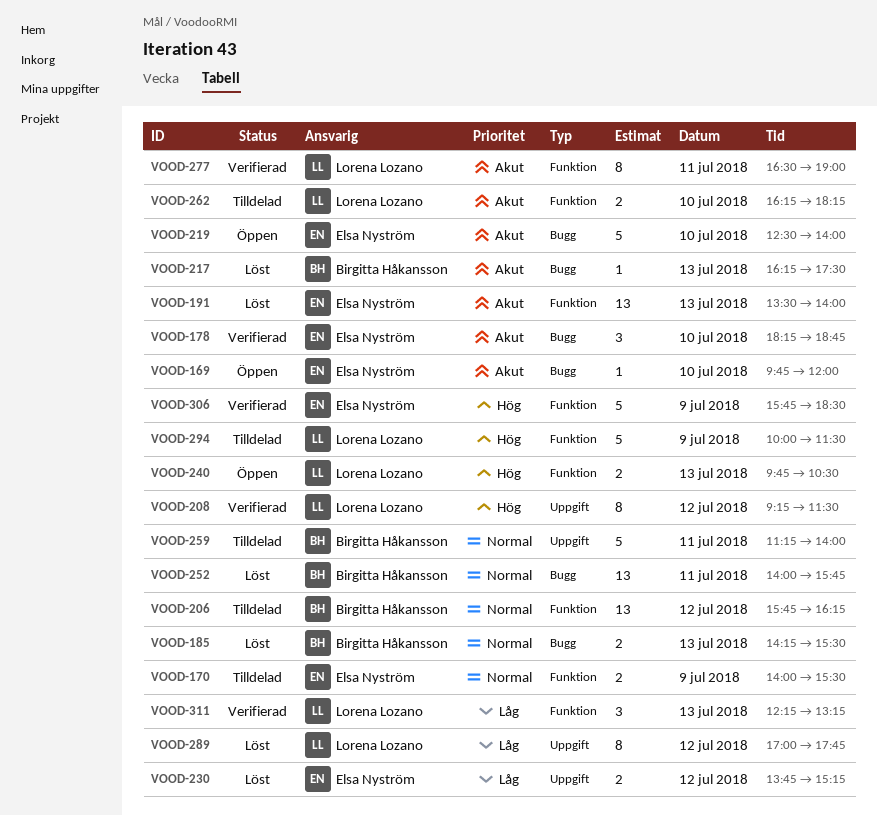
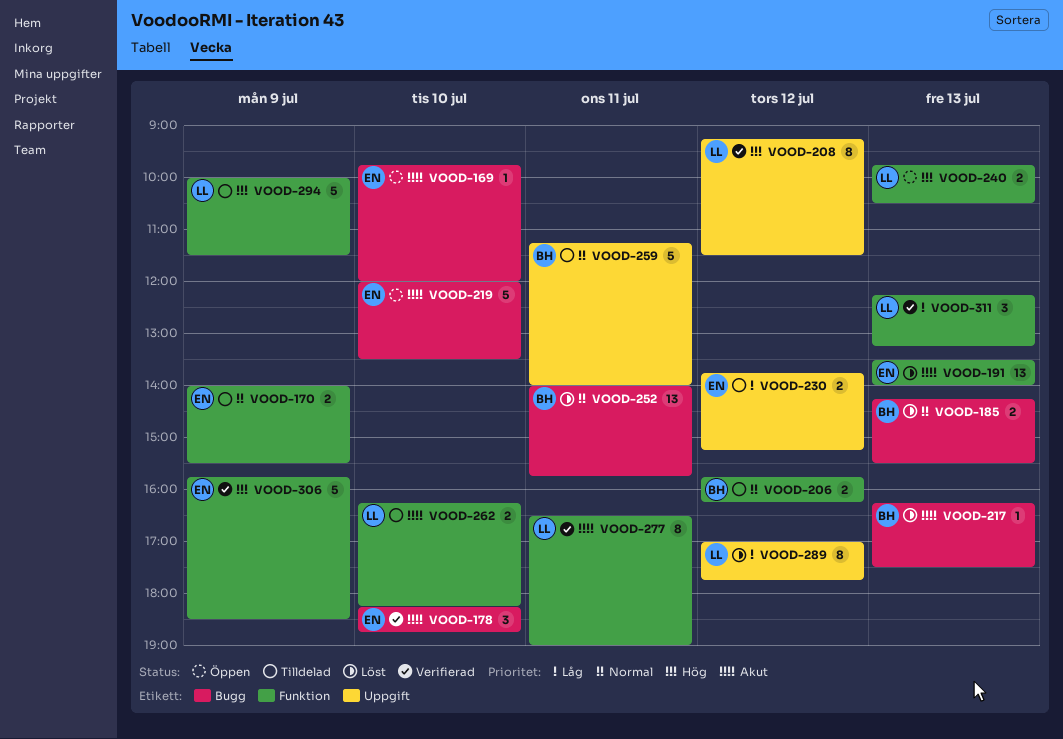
VOOD-206, estimate: 13 -> 2
VOOD-219, begins: 12:30 -> 12:00
VOOD-219, ends: 14:00 -> 13:30
VOOD-230, status: Löst -> Tilldelad

